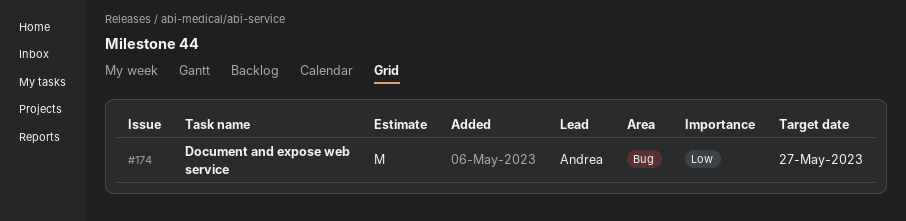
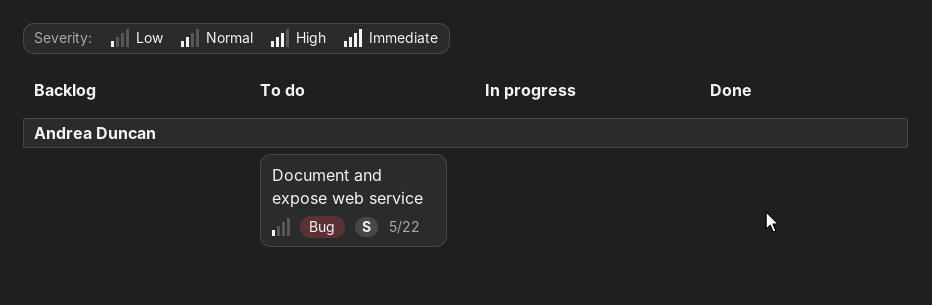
Document and expose web service, estimate: M -> S
Document and expose web service, due: May 27 -> May 22

